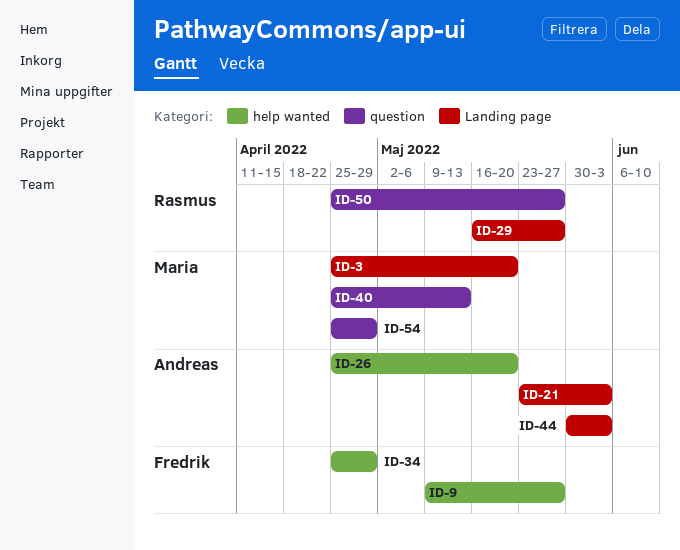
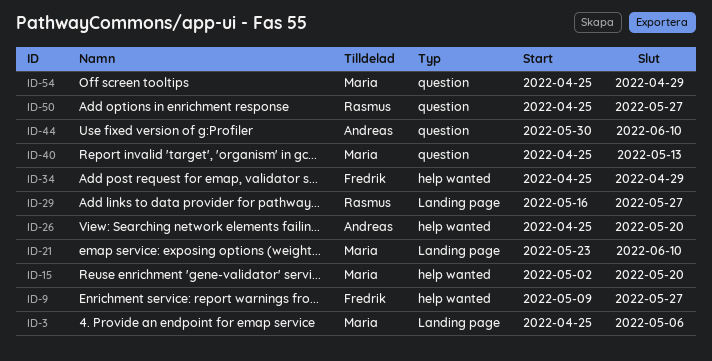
ID-3, due: May 20 -> May 6
ID-15: none -> present
ID-21, owner: Andreas -> Maria
ID-21, due: Jun 3 -> Jun 10
ID-44, label: Landing page -> question
ID-44, due: Jun 3 -> Jun 10

